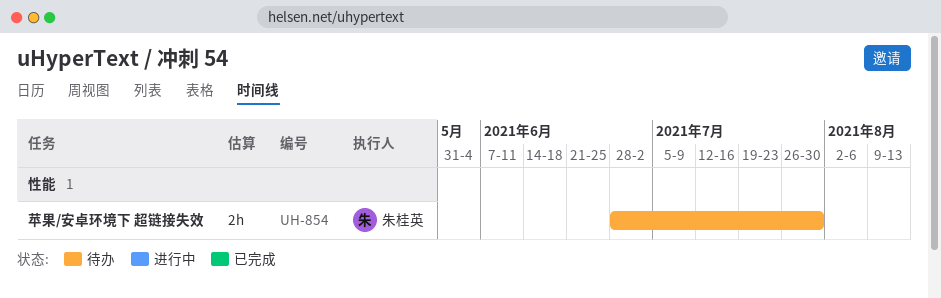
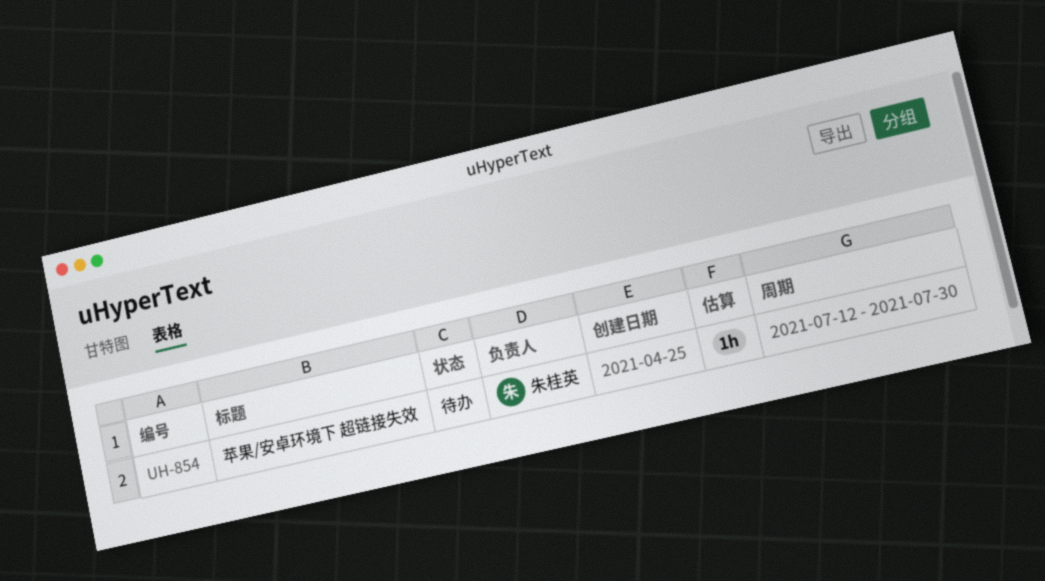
UH-854, estimate: 2h -> 1h
UH-854, start: Jun 28 -> Jul 12

